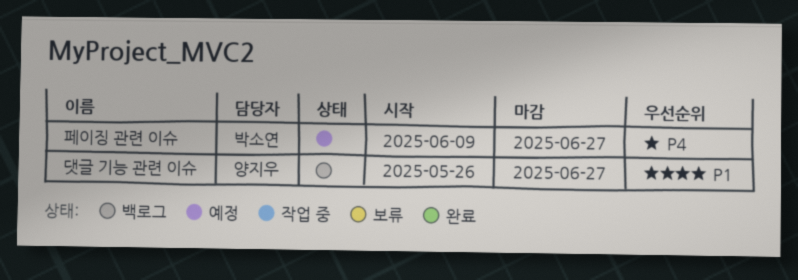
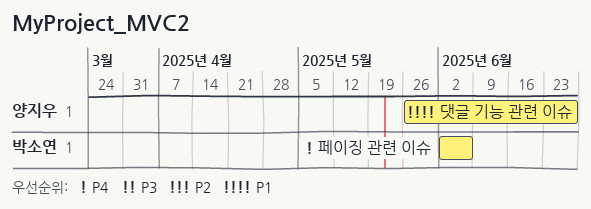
페이징 관련 이슈, start: Jun 9 -> Jun 2
페이징 관련 이슈, due: Jun 27 -> Jun 6

